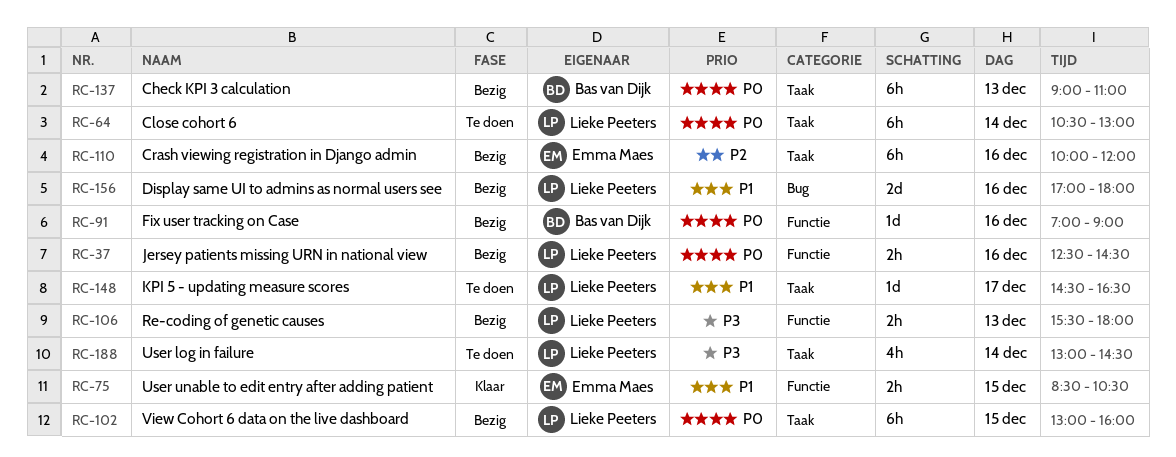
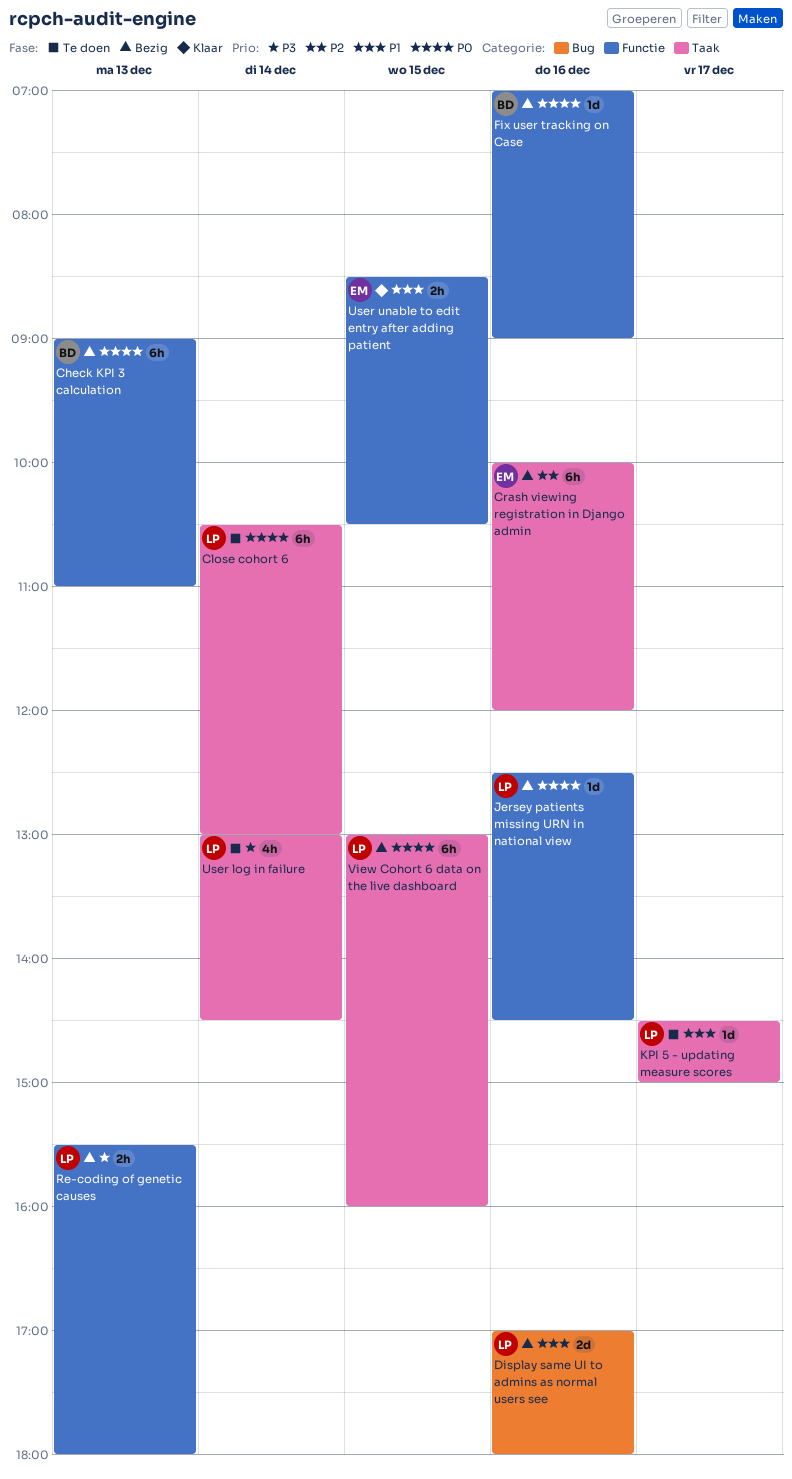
Check KPI 3 calculation, label: Taak -> Functie
Jersey patients missing URN in national view, estimate: 2h -> 1d
KPI 5 - updating measure scores, ends: 16:30 -> 15:00

